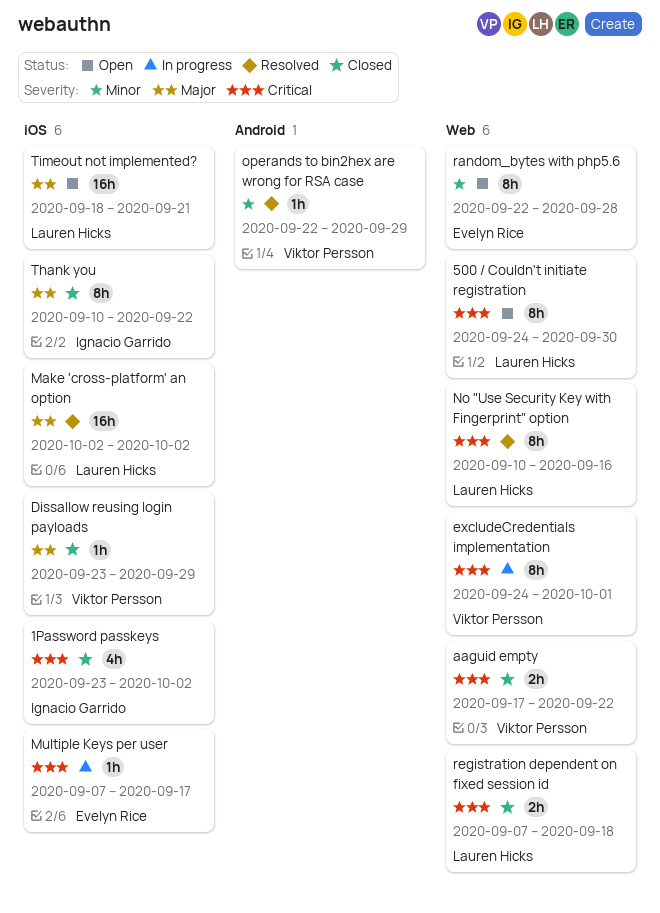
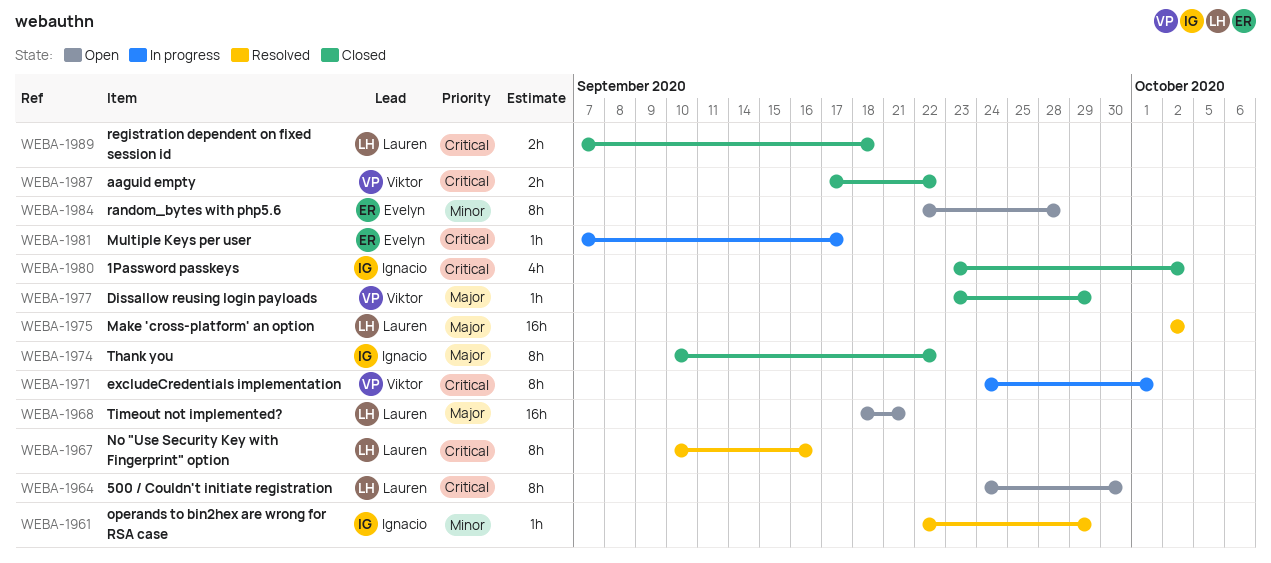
operands to bin2hex are wrong for RSA case, owner: Viktor Persson -> Ignacio Garrido

